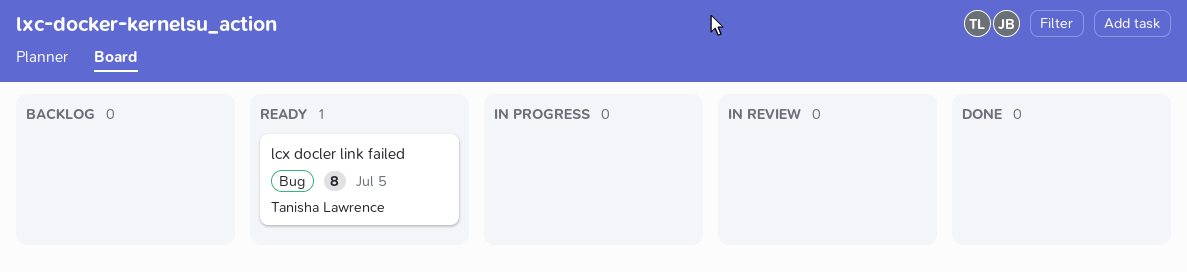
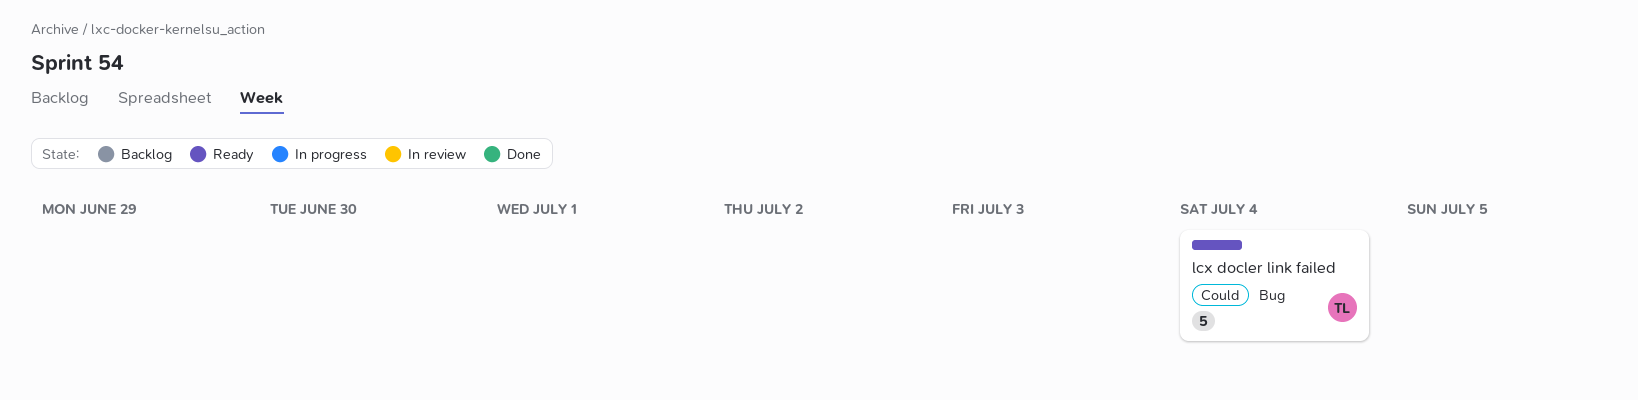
lcx docler link failed, estimate: 8 -> 5
lcx docler link failed, due: Jul 5 -> Jul 4

